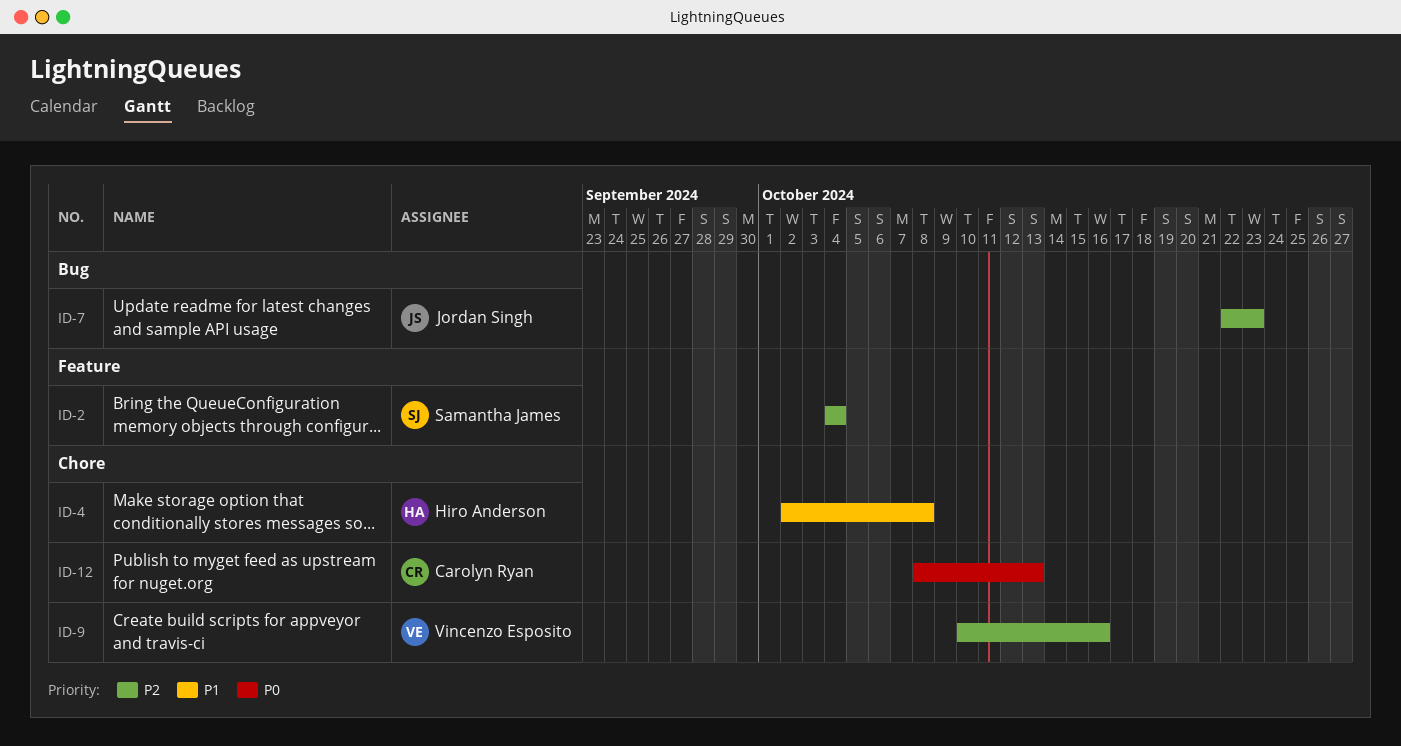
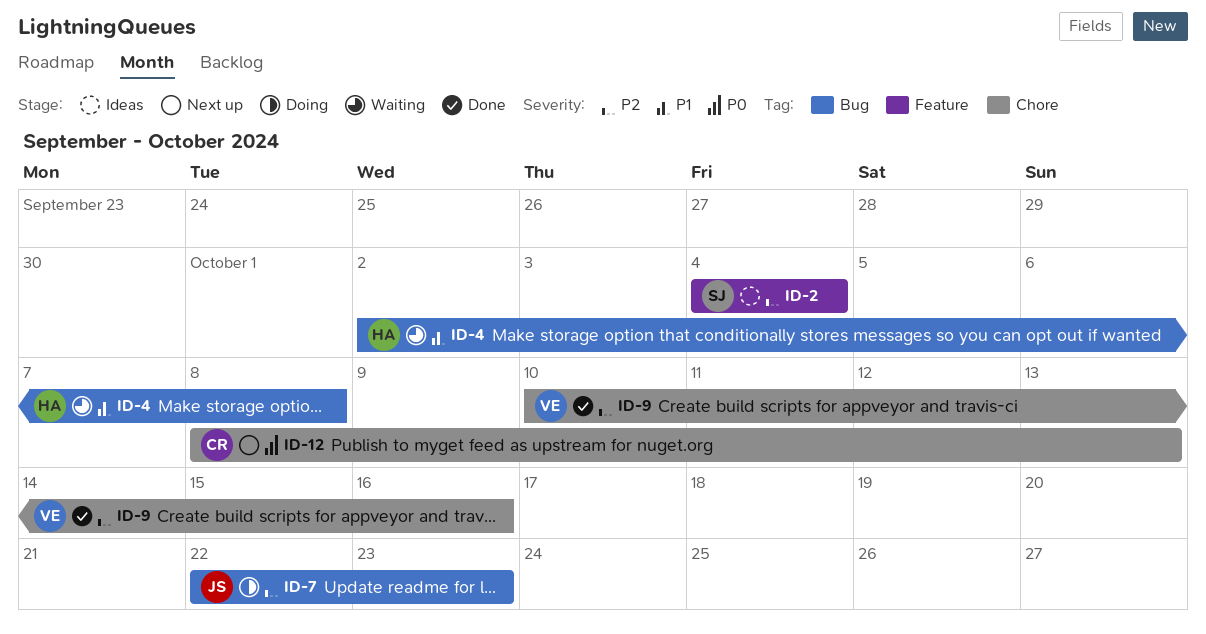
ID-4, label: Chore -> Bug

